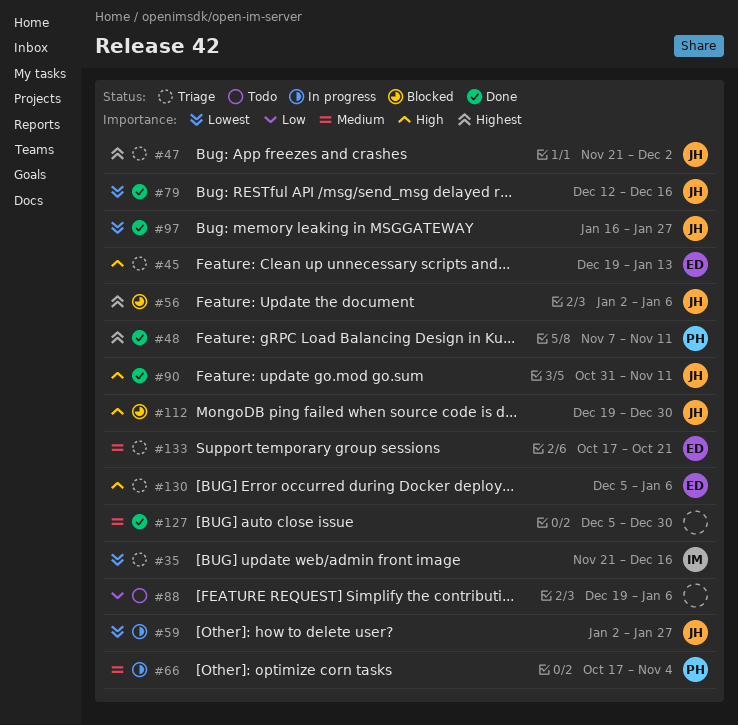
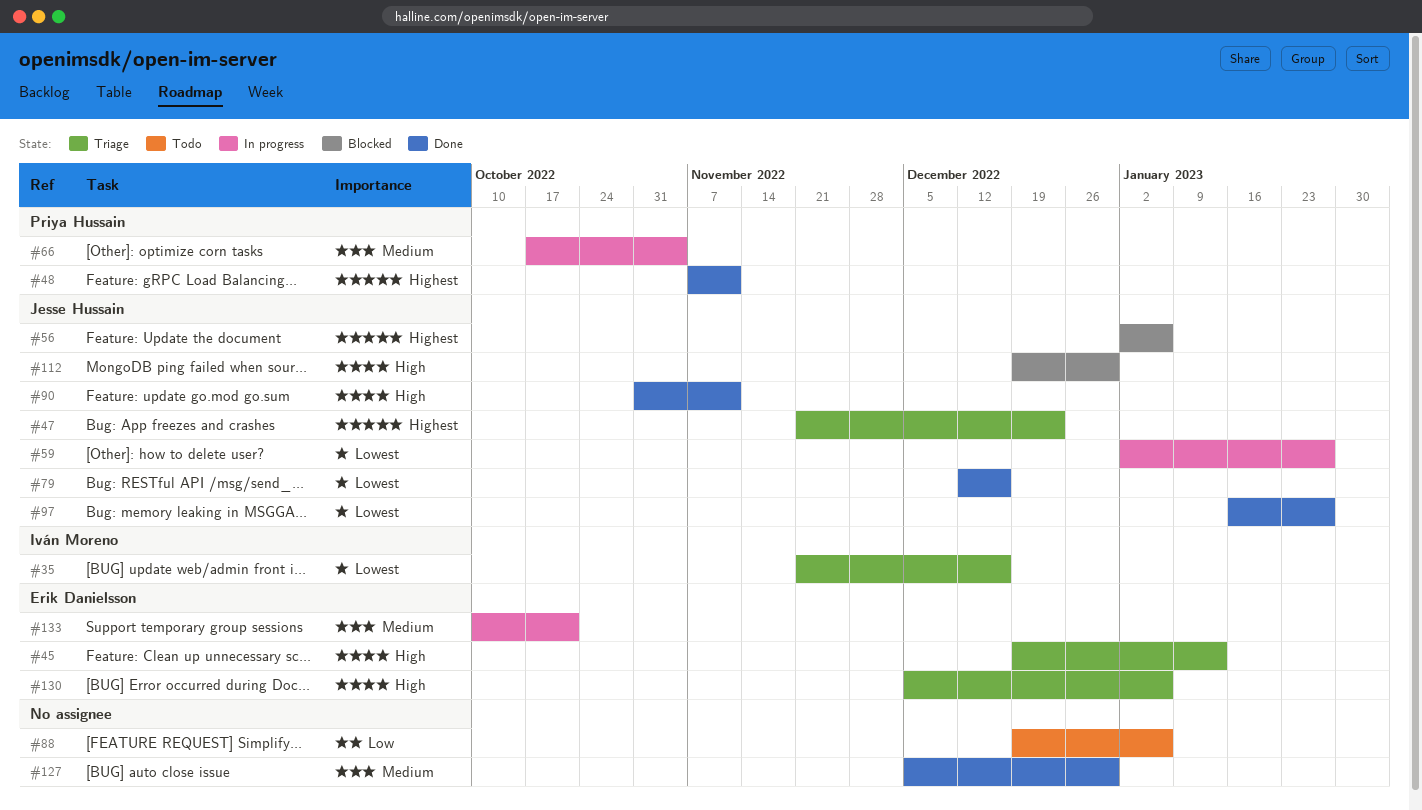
#47, due: Dec 2 -> Dec 23
#133, status: Triage -> In progress
#133, start: Oct 17 -> Oct 10

